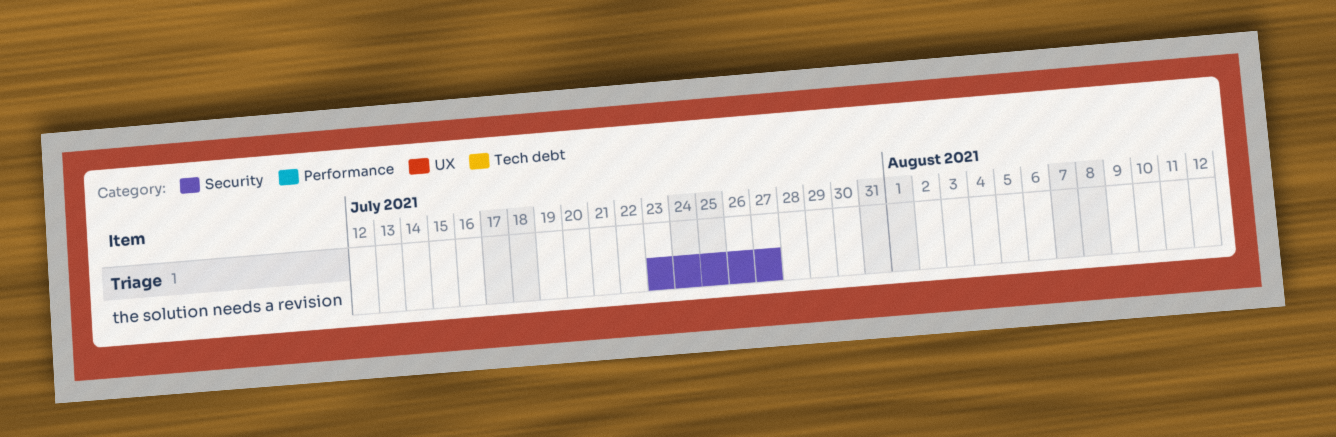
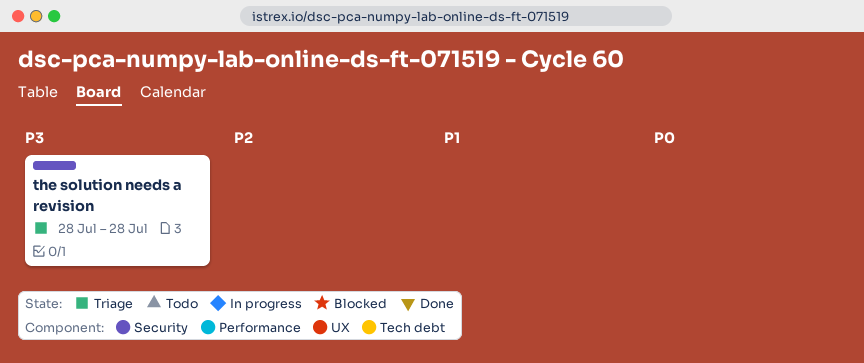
the solution needs a revision, start: Jul 23 -> Jul 28
the solution needs a revision, due: Jul 27 -> Jul 28

